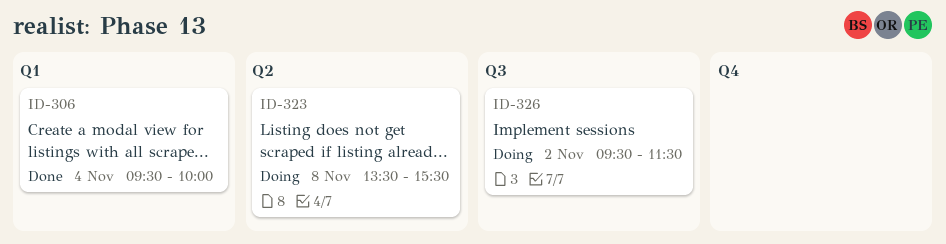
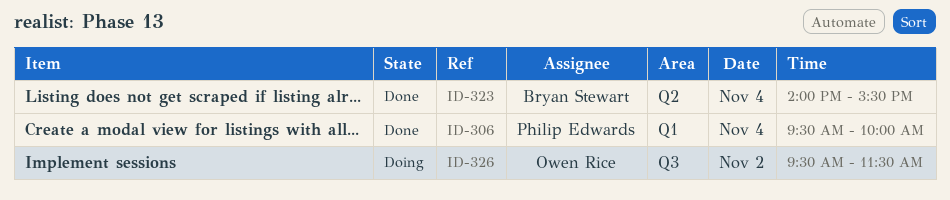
ID-323, status: Doing -> Done
ID-323, day: Nov 8 -> Nov 4
ID-323, begins: 13:30 -> 14:00

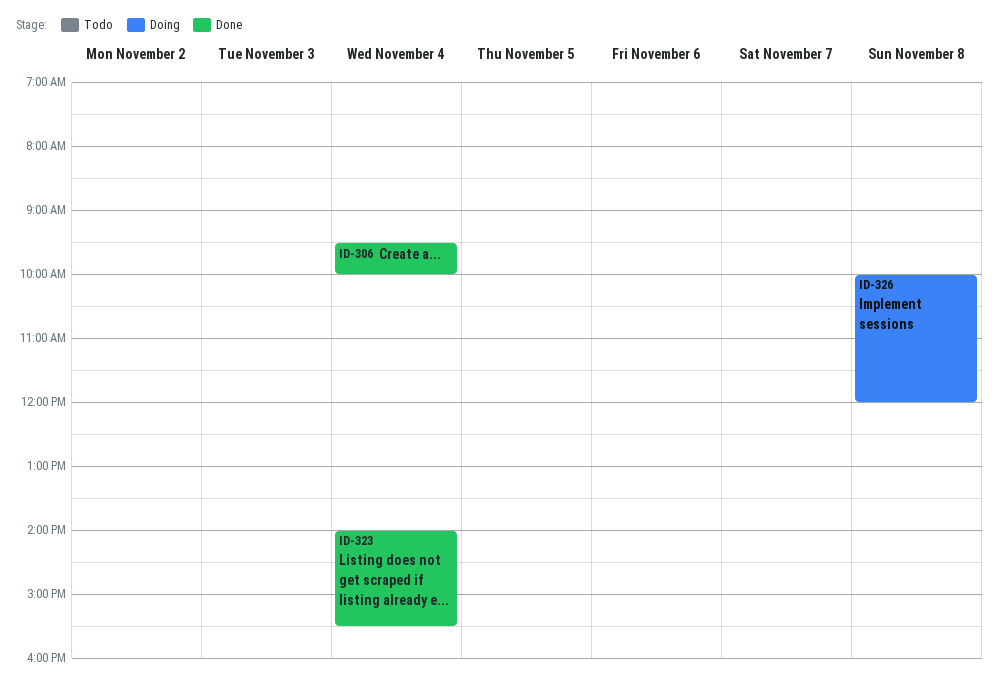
ID-326, day: Nov 2 -> Nov 8
ID-326, begins: 09:30 -> 10:00
ID-326, ends: 11:30 -> 12:00

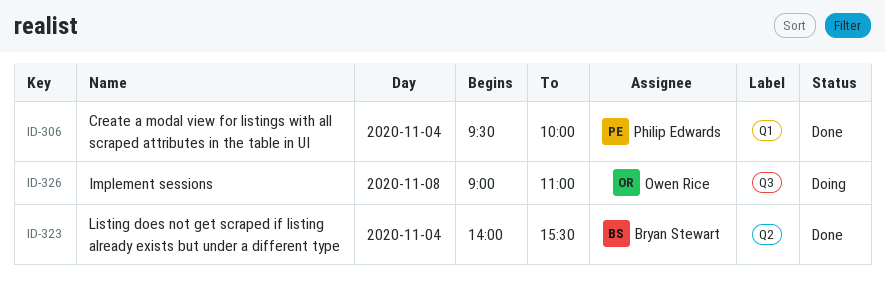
ID-326, begins: 10:00 -> 09:00
ID-326, ends: 12:00 -> 11:00

